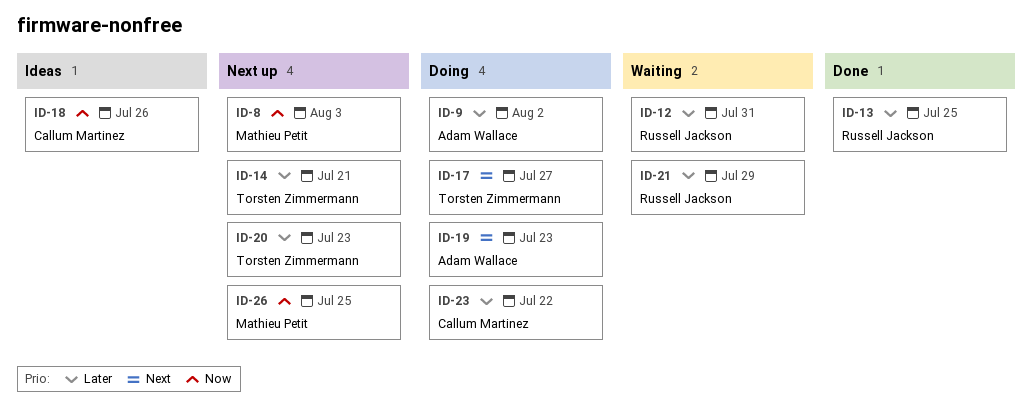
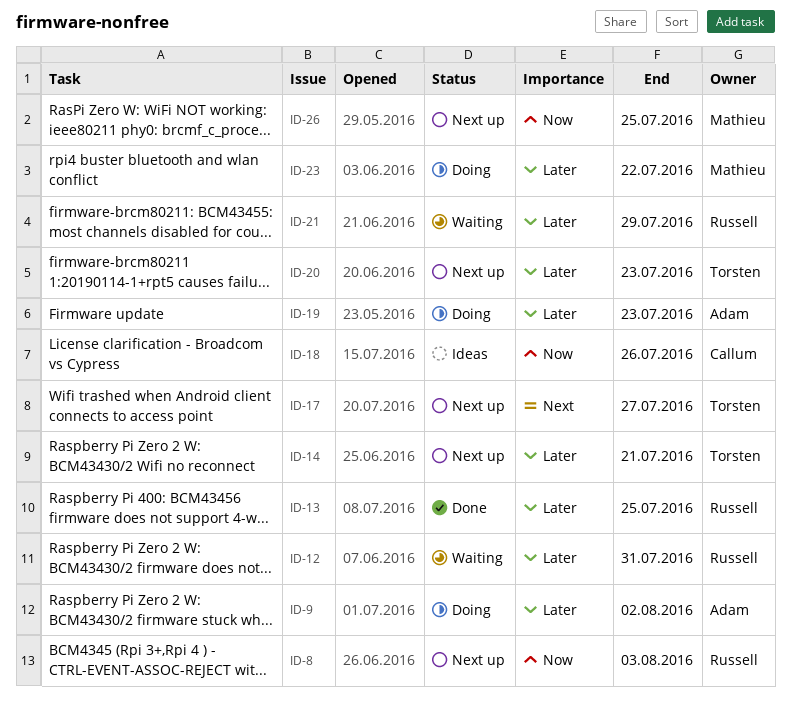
ID-8, owner: Mathieu Petit -> Russell Jackson
ID-17, status: Doing -> Next up
ID-19, priority: Next -> Later
ID-23, owner: Callum Martinez -> Mathieu Petit

